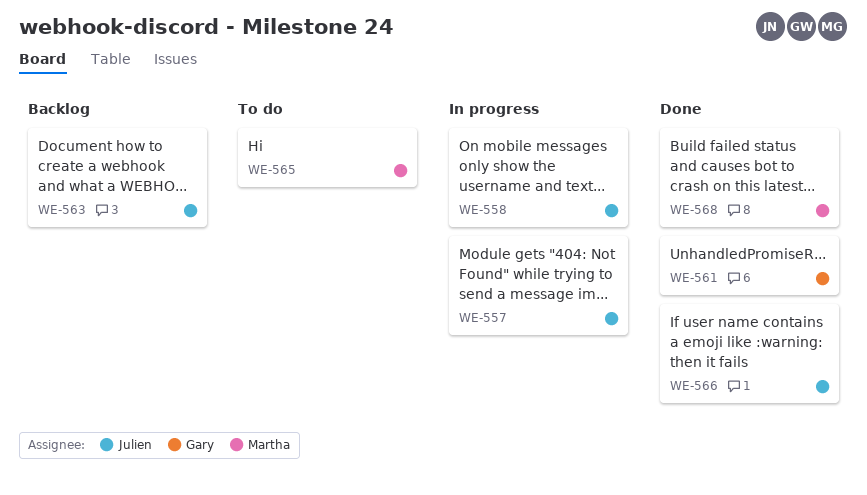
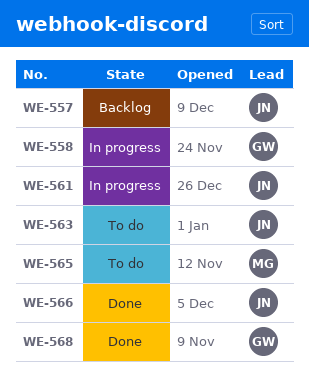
WE-557, status: In progress -> Backlog
WE-558, owner: Julien -> Gary
WE-561, status: Done -> In progress
WE-561, owner: Gary -> Julien
WE-563, status: Backlog -> To do
WE-568, owner: Martha -> Gary

